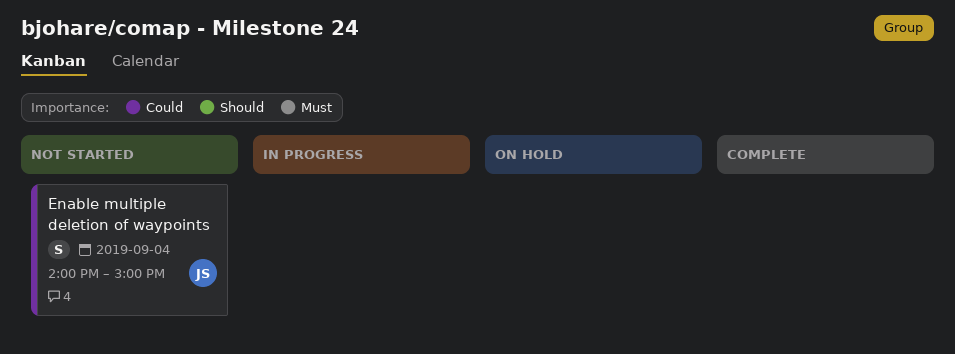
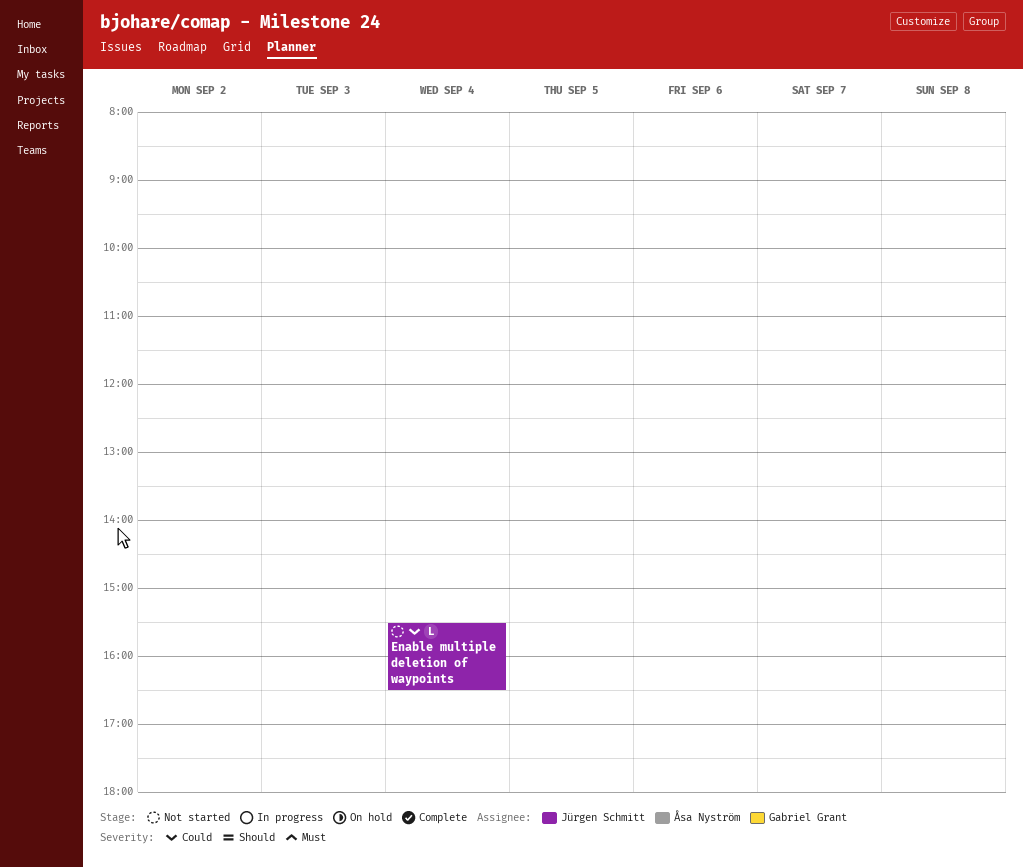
Enable multiple deletion of waypoints, estimate: S -> L
Enable multiple deletion of waypoints, begins: 14:00 -> 15:30
Enable multiple deletion of waypoints, ends: 15:00 -> 16:30

